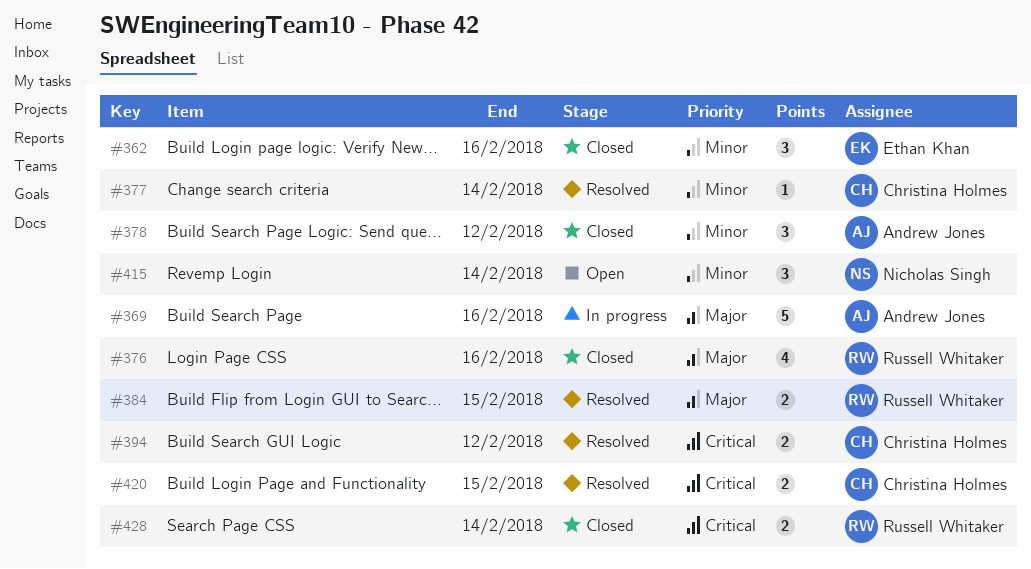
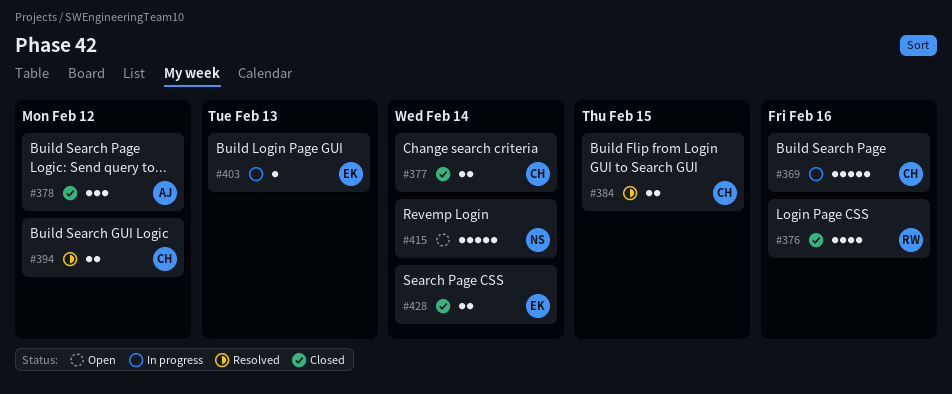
#362: present -> none
#369, owner: Andrew Jones -> Christina Holmes
#377, status: Resolved -> Closed
#377, estimate: 1 -> 2
#384, owner: Russell Whitaker -> Christina Holmes
#403: none -> present
#415, estimate: 3 -> 5
#420: present -> none
#428, owner: Russell Whitaker -> Ethan Khan

